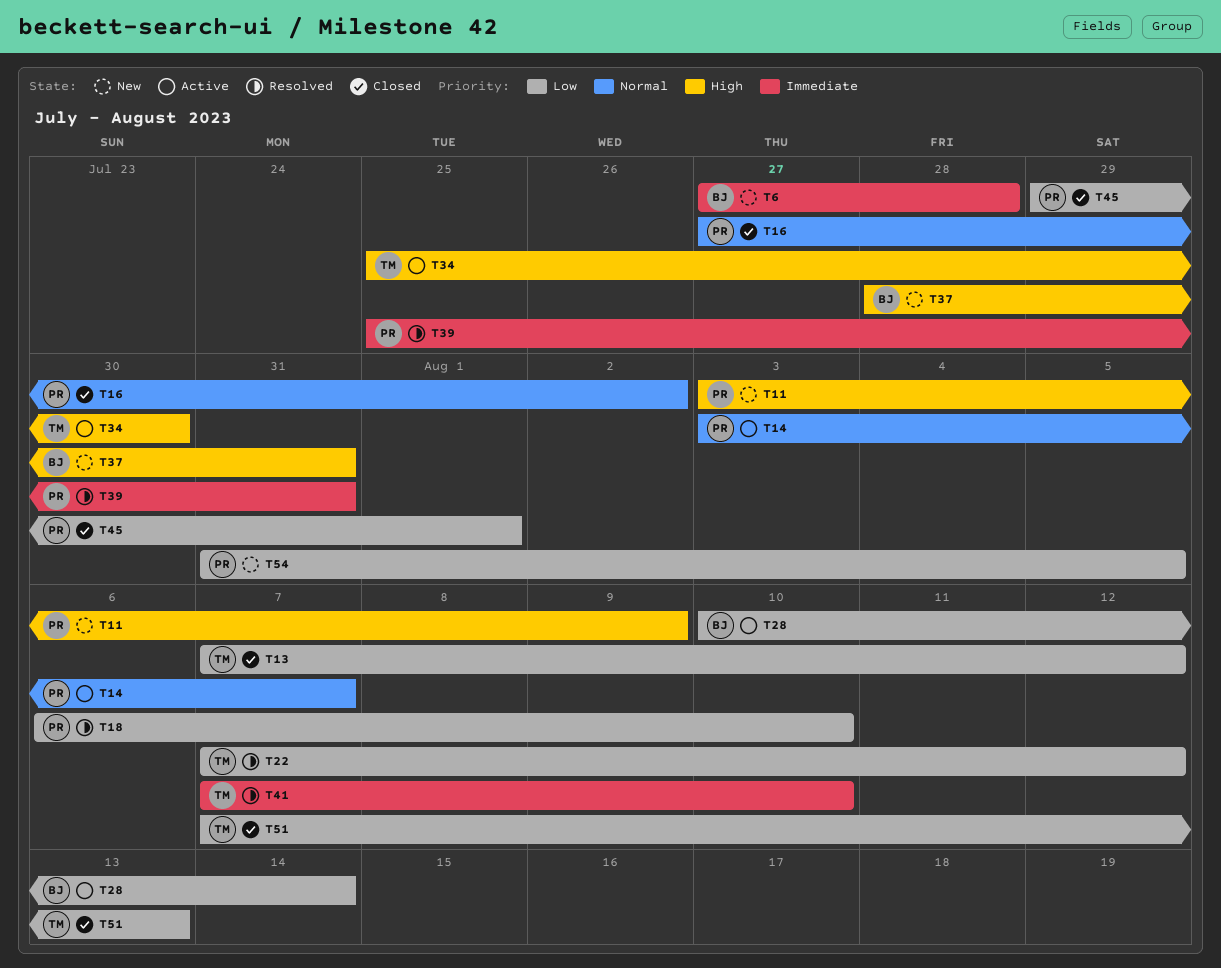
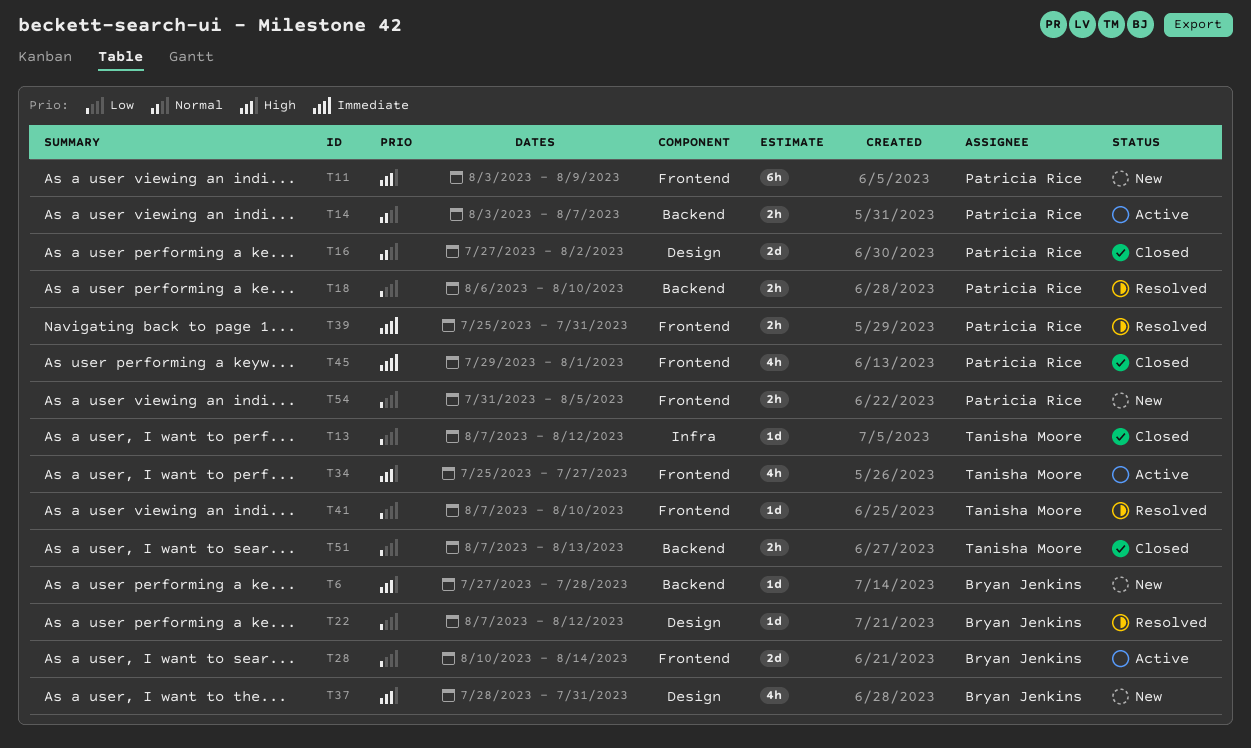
T6, priority: Immediate -> High
T22, owner: Tanisha Moore -> Bryan Jenkins
T34, due: Jul 30 -> Jul 27
T41, priority: Immediate -> Low
T45, priority: Low -> Immediate

